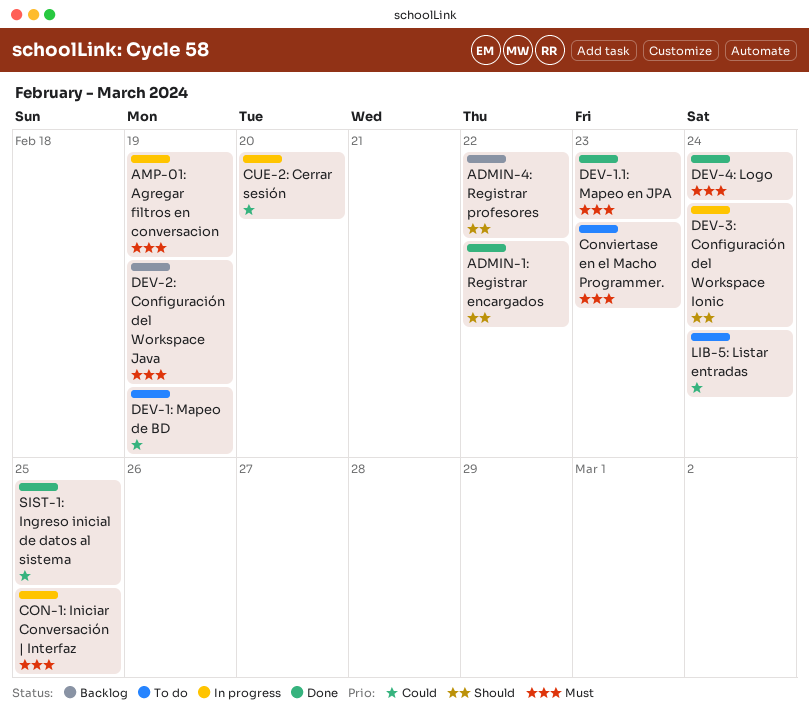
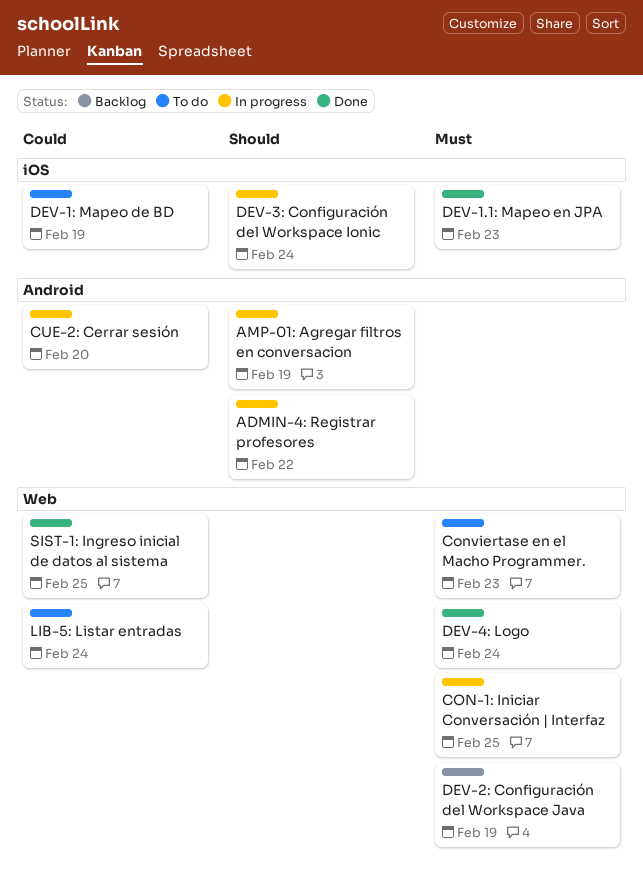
ADMIN-1: Registrar encargados: present -> none
ADMIN-4: Registrar profesores, status: Backlog -> In progress
AMP-01: Agregar filtros en conversacion, priority: Must -> Should

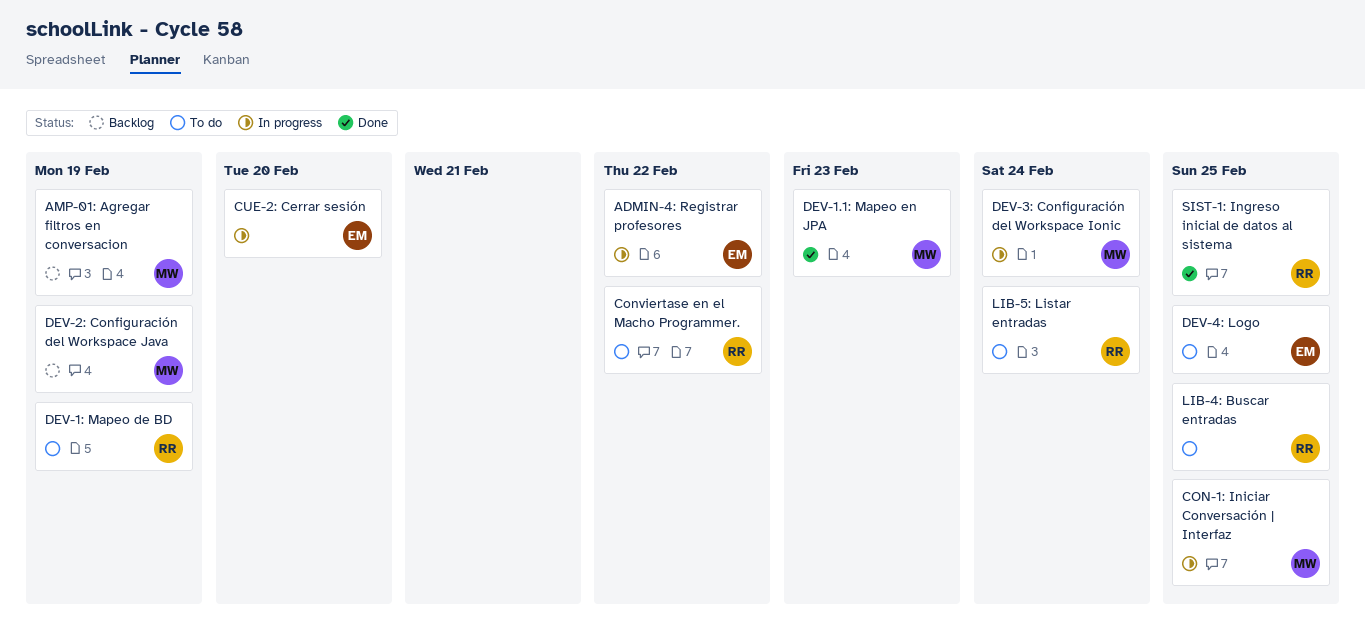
AMP-01: Agregar filtros en conversacion, status: In progress -> Backlog
Conviertase en el Macho Programmer., due: Feb 23 -> Feb 22
DEV-4: Logo, status: Done -> To do
DEV-4: Logo, due: Feb 24 -> Feb 25
LIB-4: Buscar entradas: none -> present

